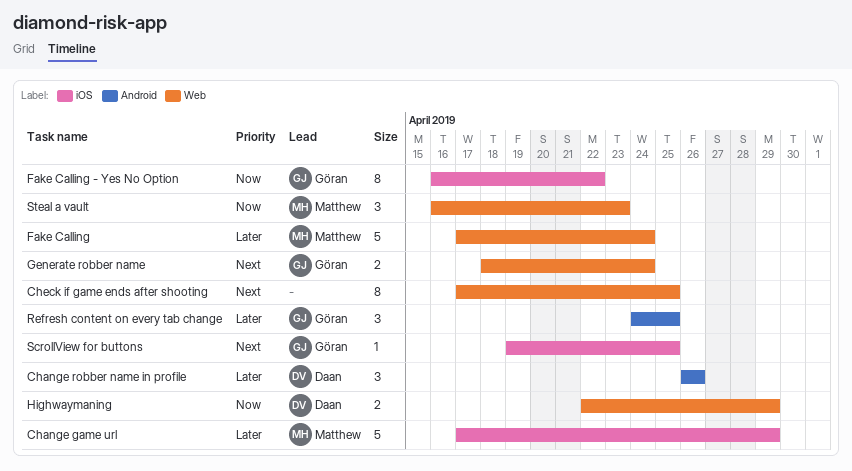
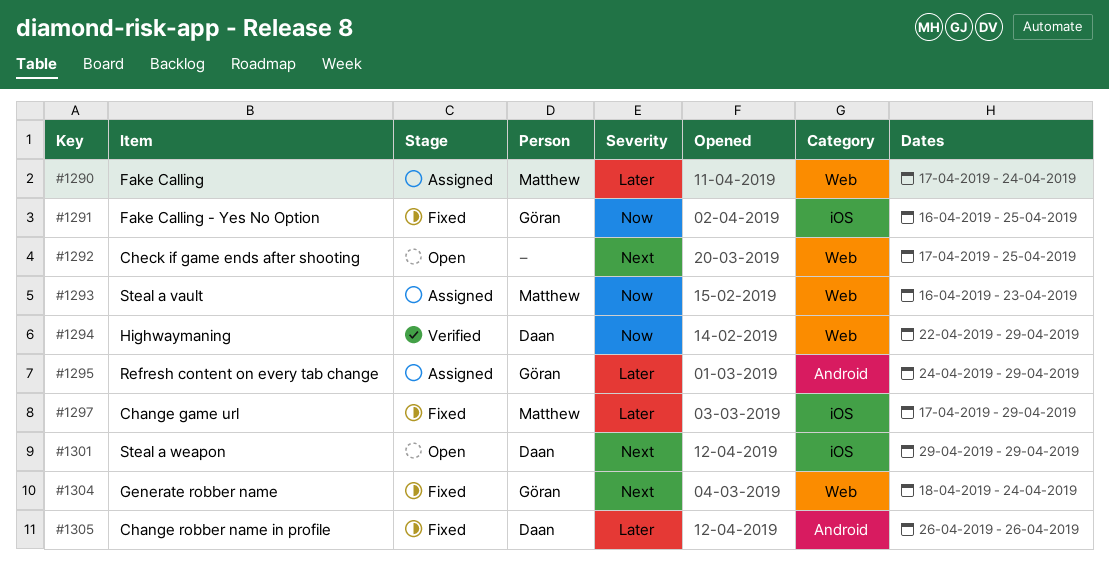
Fake Calling - Yes No Option, due: Apr 22 -> Apr 25
Refresh content on every tab change, due: Apr 25 -> Apr 29
ScrollView for buttons: present -> none
Steal a weapon: none -> present

